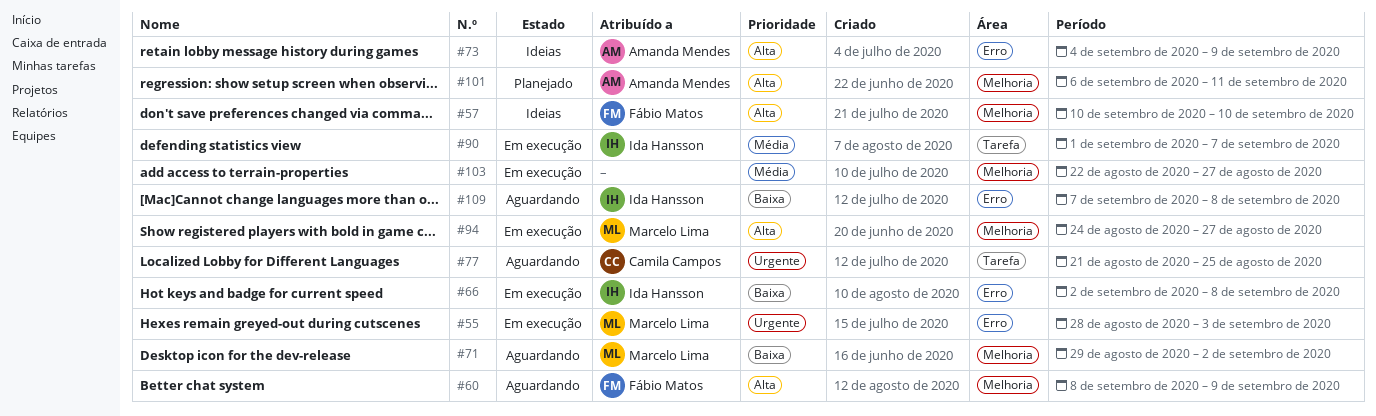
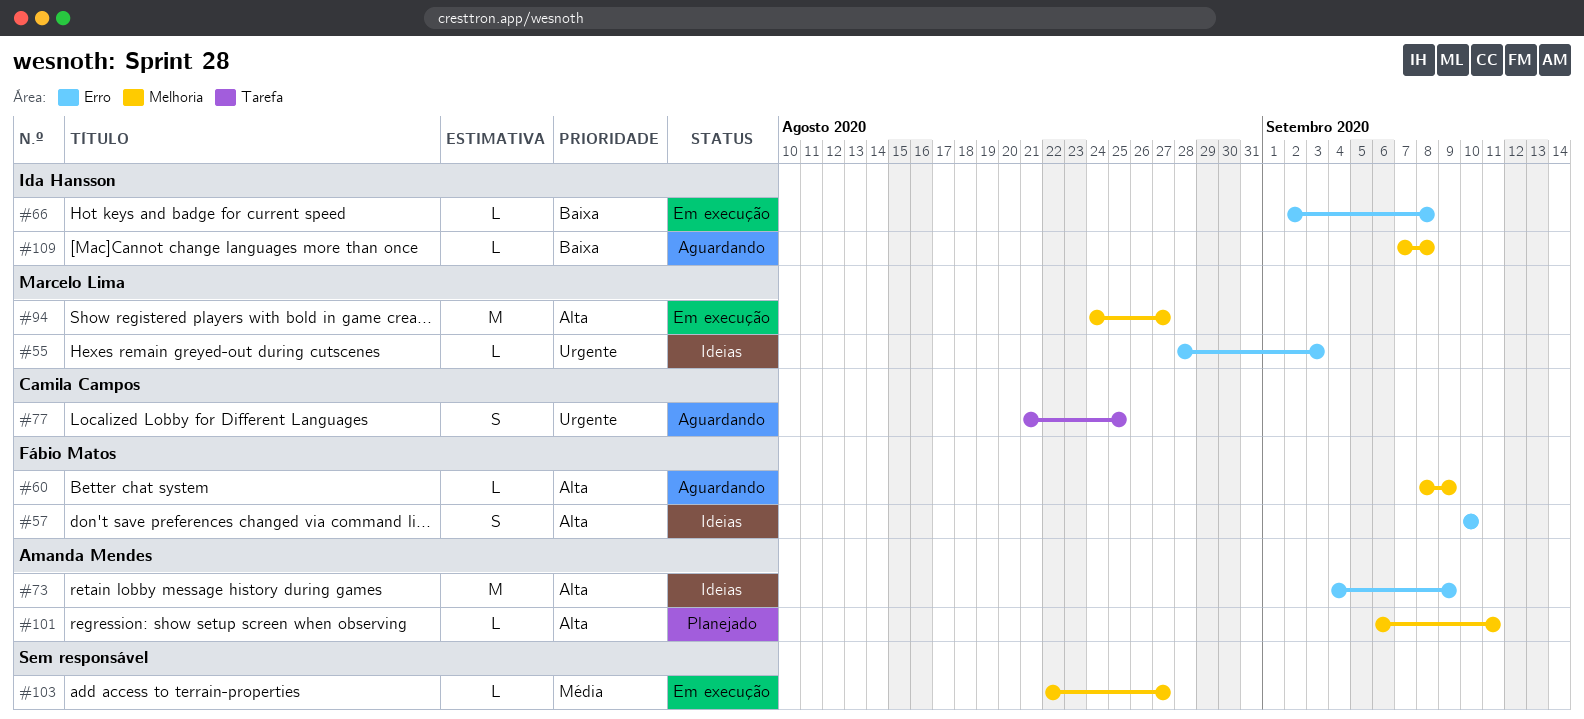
#55, status: Em execução -> Ideias
#57, label: Melhoria -> Erro
#71: present -> none
#90: present -> none
#109, label: Erro -> Melhoria

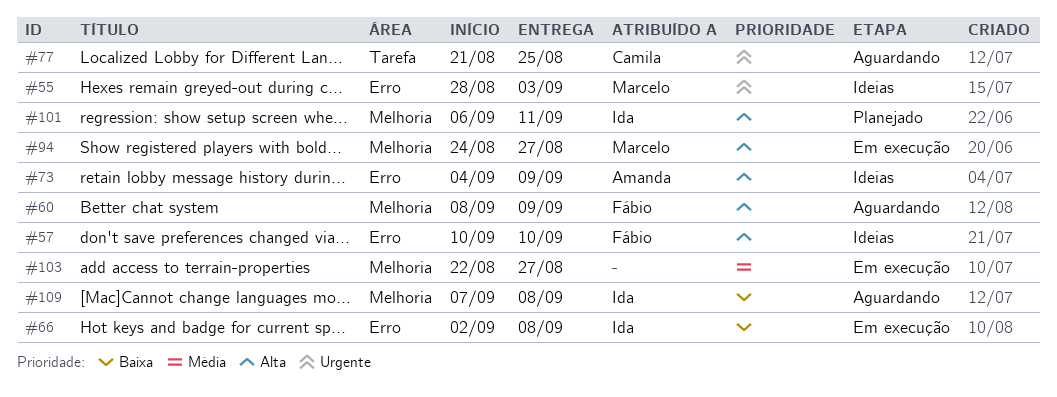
#101, owner: Amanda Mendes -> Ida Hansson

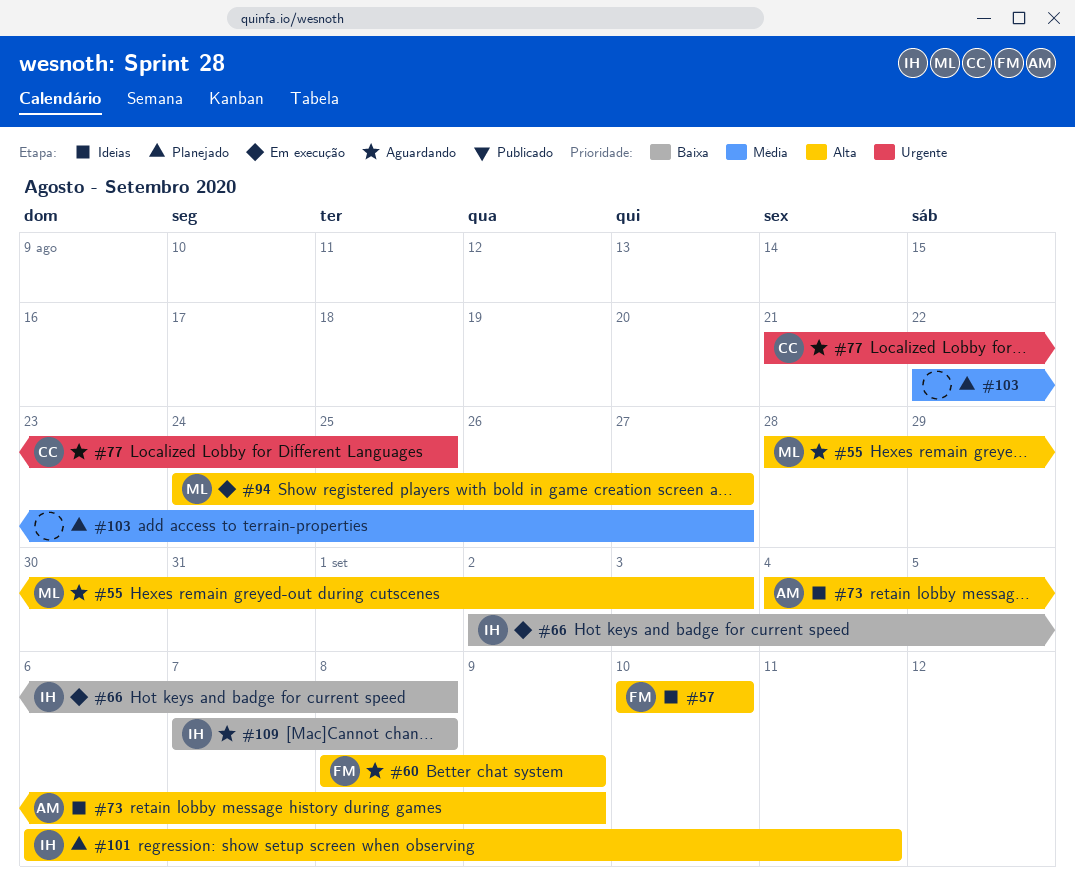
#55, status: Ideias -> Aguardando
#55, priority: Urgente -> Alta
#103, status: Em execução -> Planejado

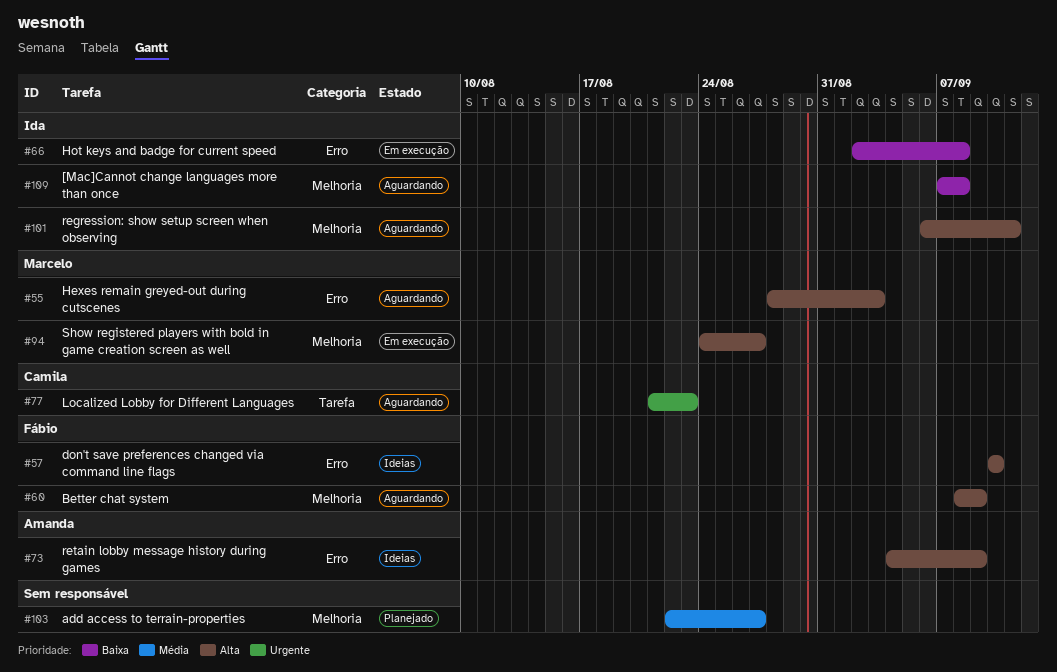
#77, due: Aug 25 -> Aug 23
#101, status: Planejado -> Aguardando

